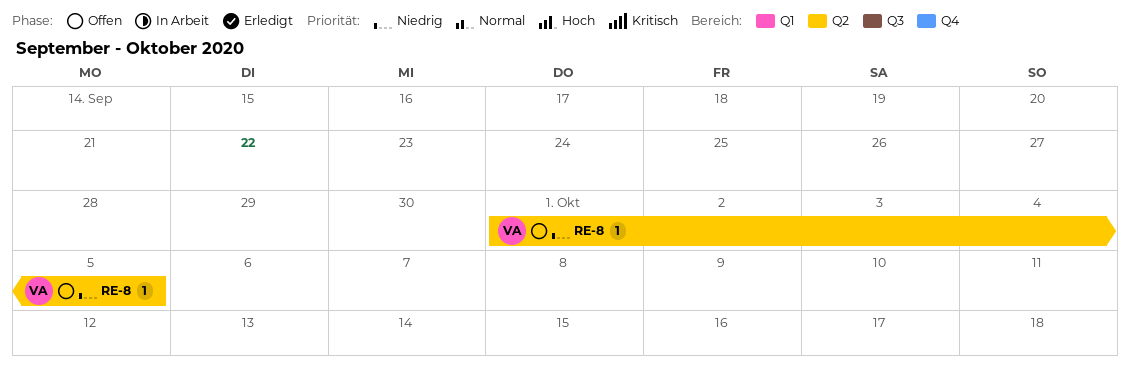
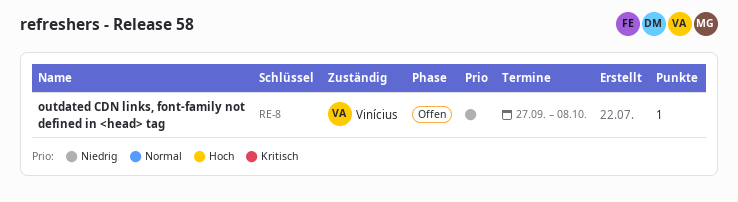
RE-8, start: Oct 1 -> Sep 27
RE-8, due: Oct 5 -> Oct 8

